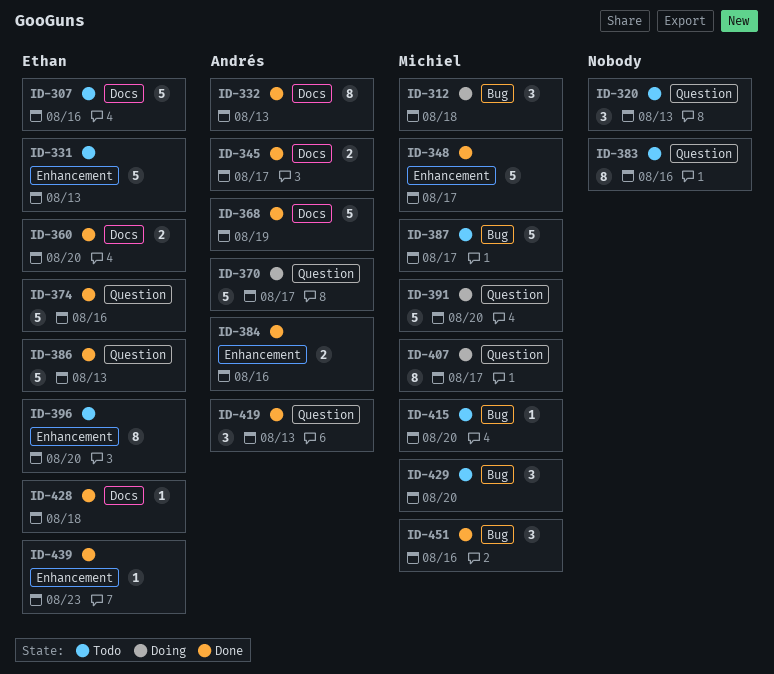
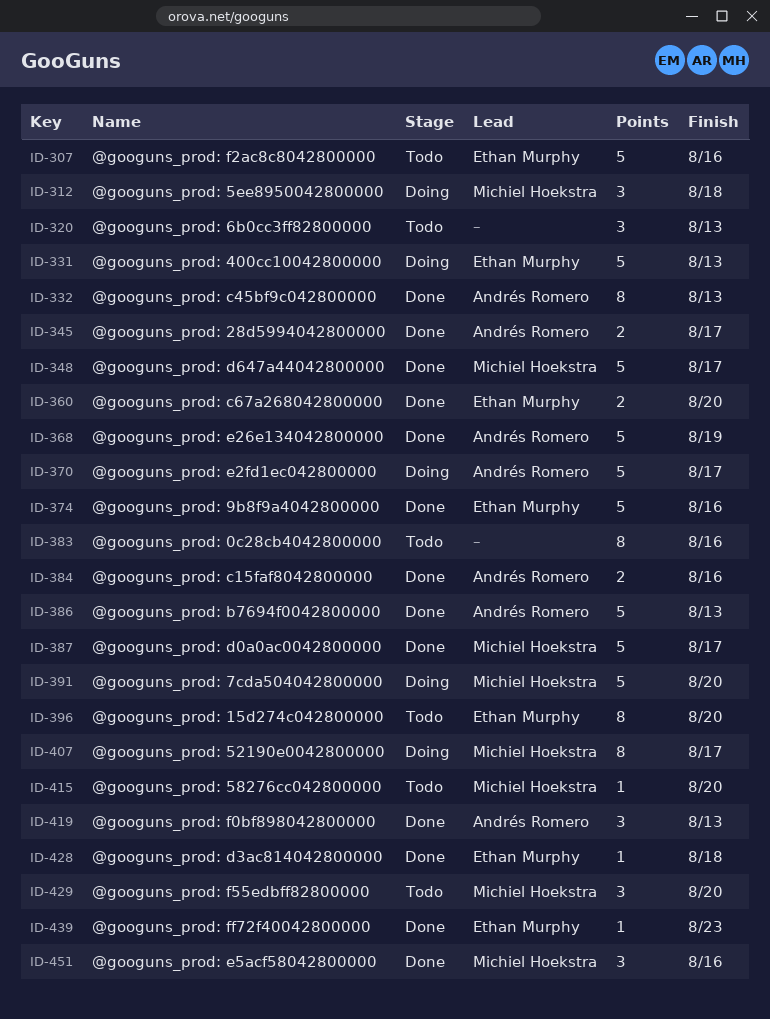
ID-331, status: Todo -> Doing
ID-386, owner: Ethan Murphy -> Andrés Romero
ID-387, status: Todo -> Done

